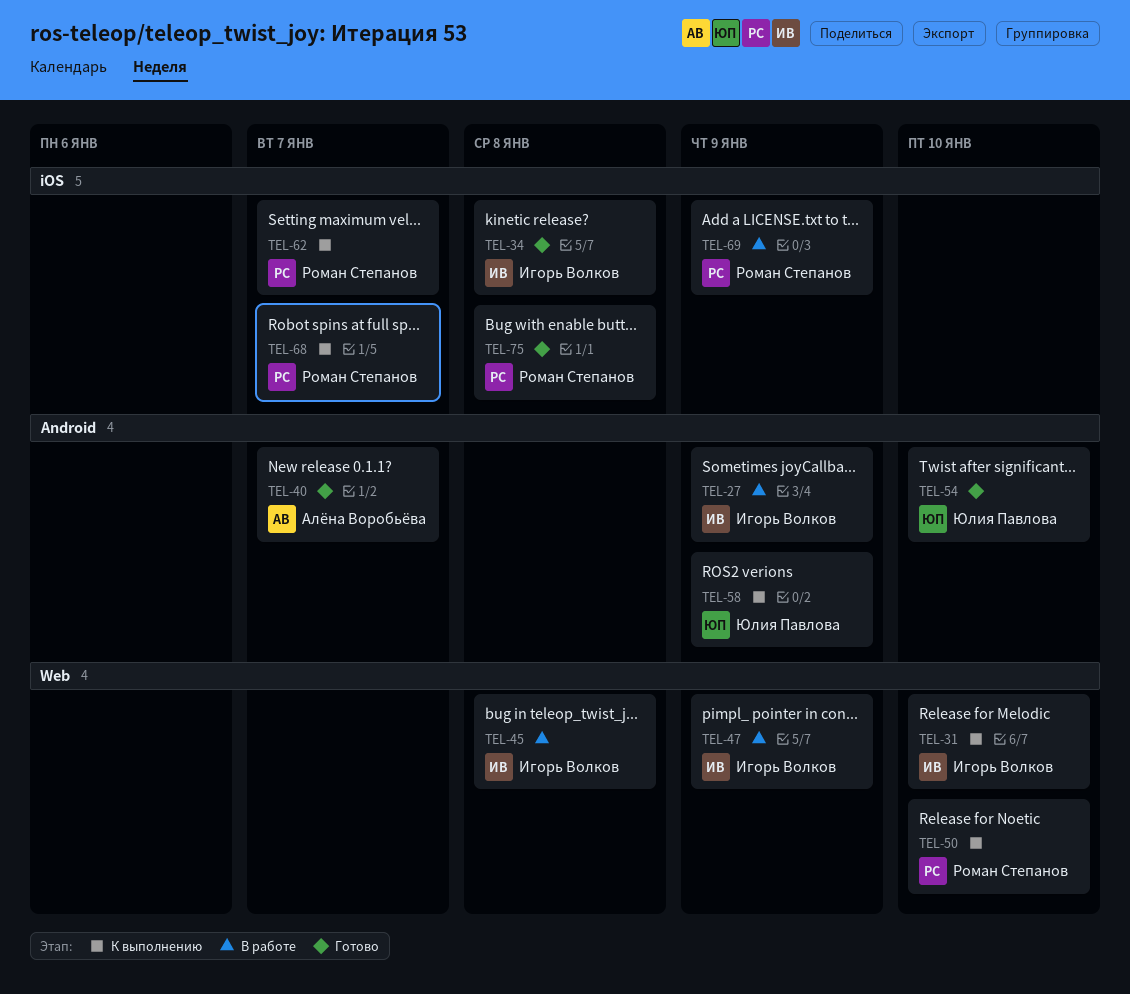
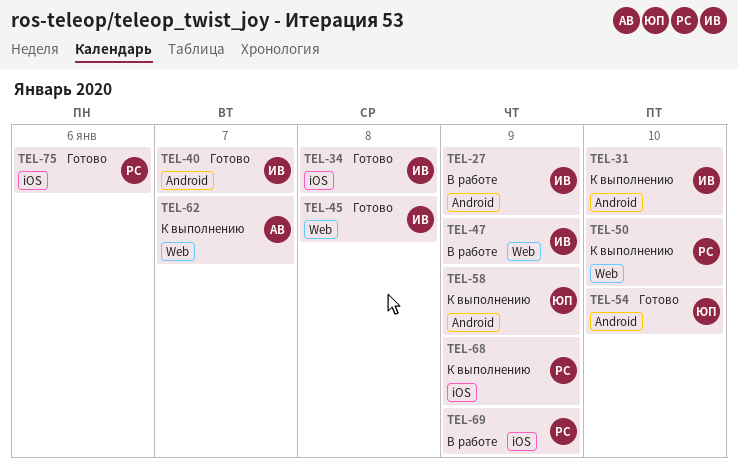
TEL-31, label: Web -> Android
TEL-40, owner: Алёна Воробьёва -> Игорь Волков
TEL-45, status: В работе -> Готово
TEL-62, owner: Роман Степанов -> Алёна Воробьёва
TEL-62, label: iOS -> Web
TEL-68, due: Jan 7 -> Jan 9
TEL-75, due: Jan 8 -> Jan 6

